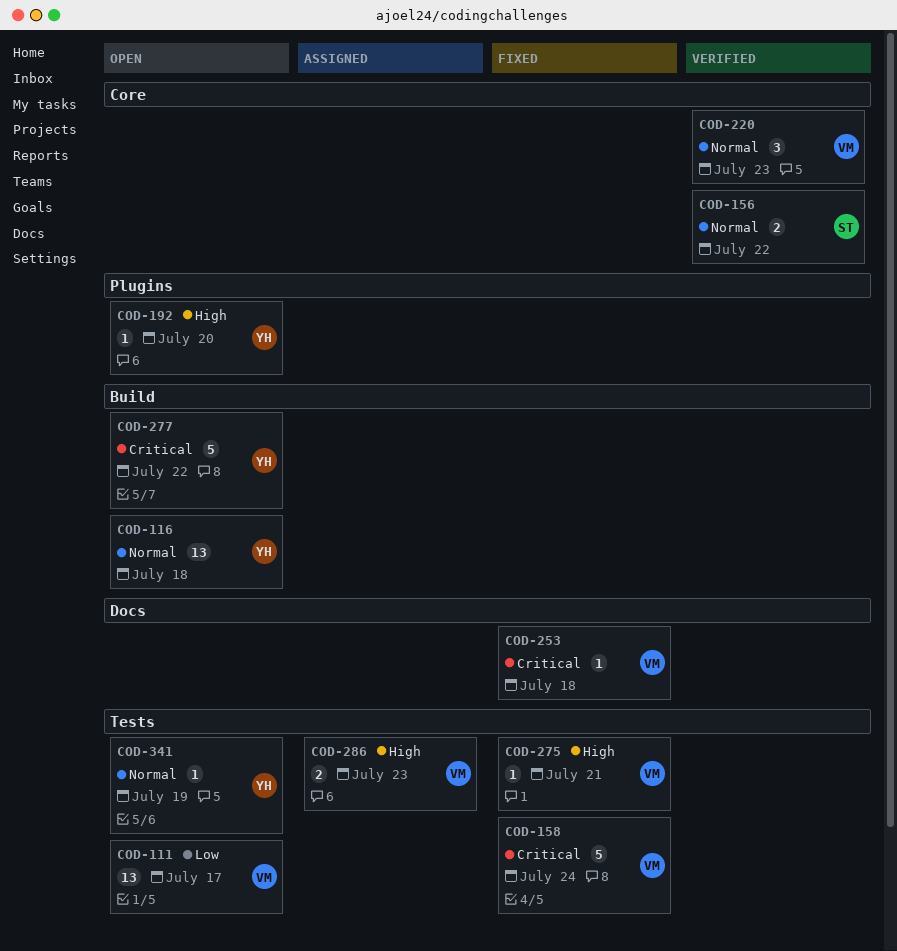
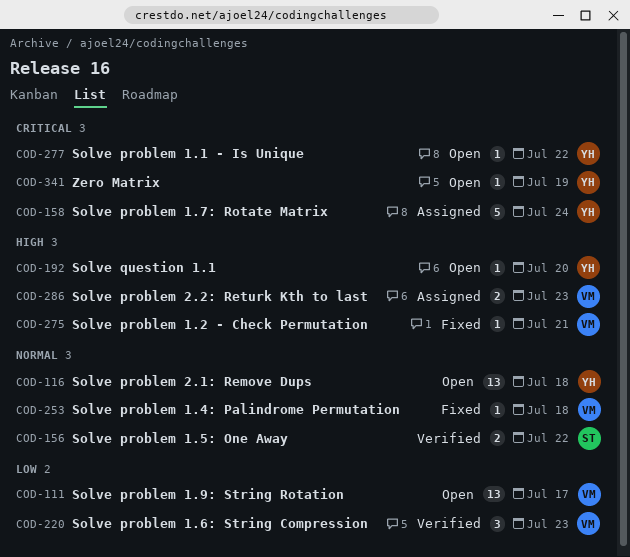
COD-158, status: Fixed -> Assigned
COD-158, owner: VM -> YH
COD-220, priority: Normal -> Low
COD-253, priority: Critical -> Normal
COD-277, estimate: 5 -> 1
COD-341, priority: Normal -> Critical

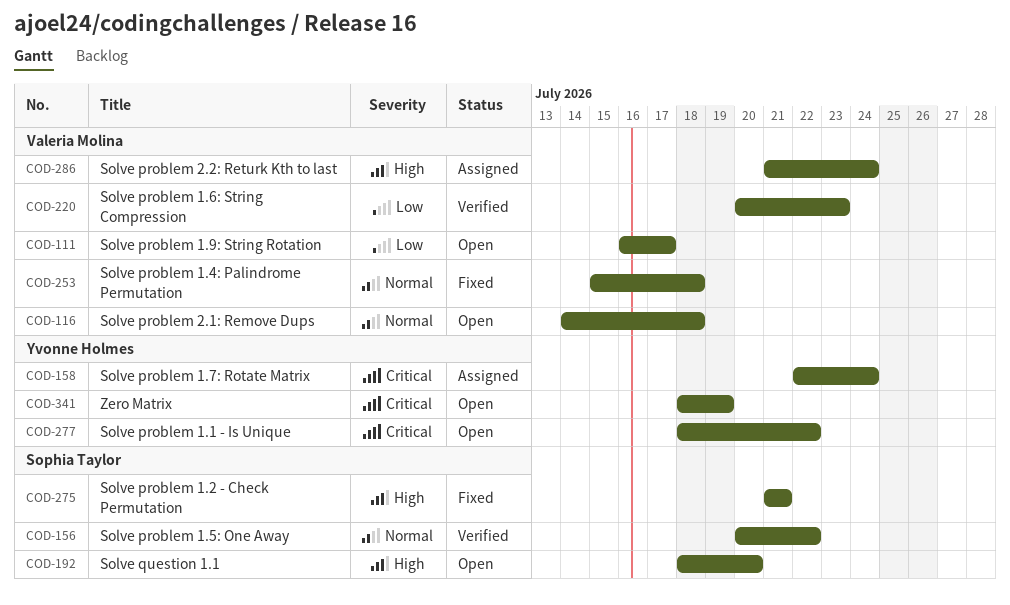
COD-116, owner: Yvonne Holmes -> Valeria Molina
COD-192, owner: Yvonne Holmes -> Sophia Taylor
COD-275, owner: Valeria Molina -> Sophia Taylor
COD-286, due: Jul 23 -> Jul 24

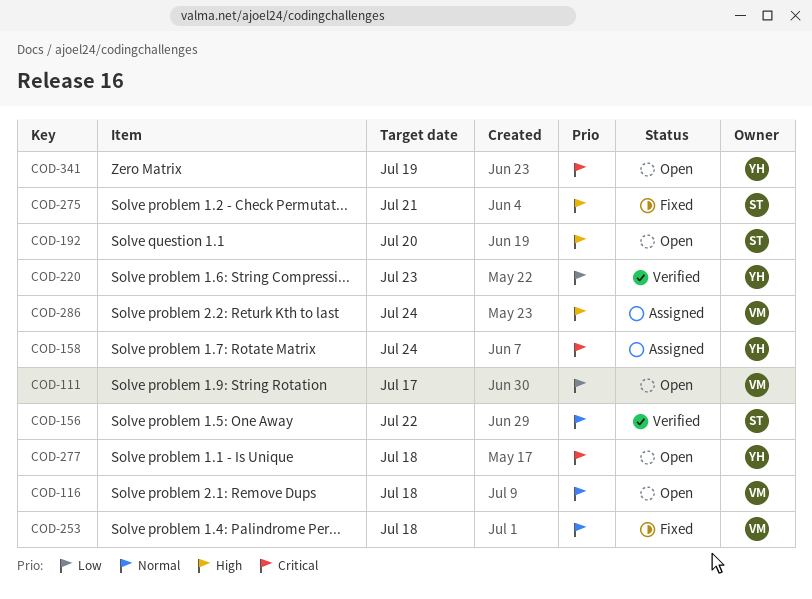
COD-220, owner: Valeria Molina -> Yvonne Holmes
COD-277, due: Jul 22 -> Jul 18

